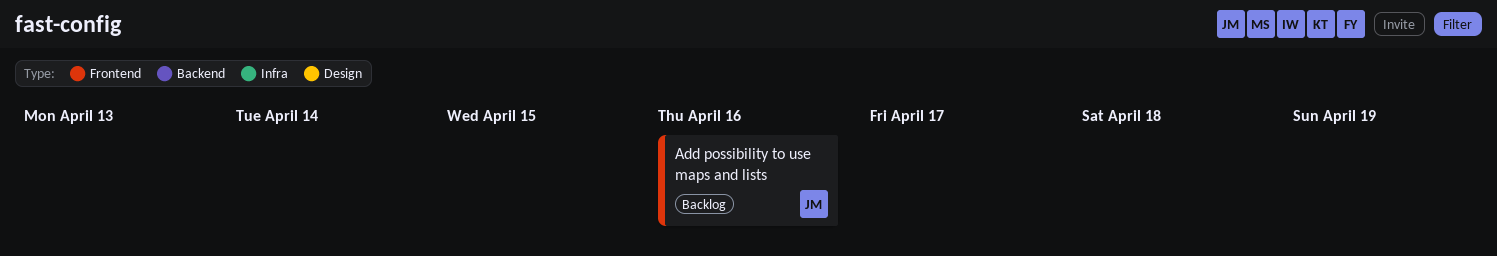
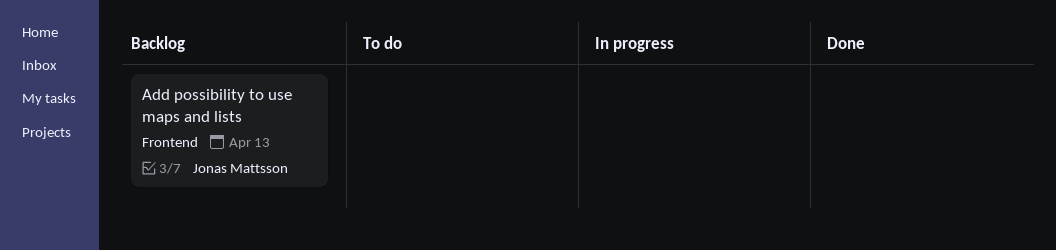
Add possibility to use maps and lists, due: Apr 16 -> Apr 13

